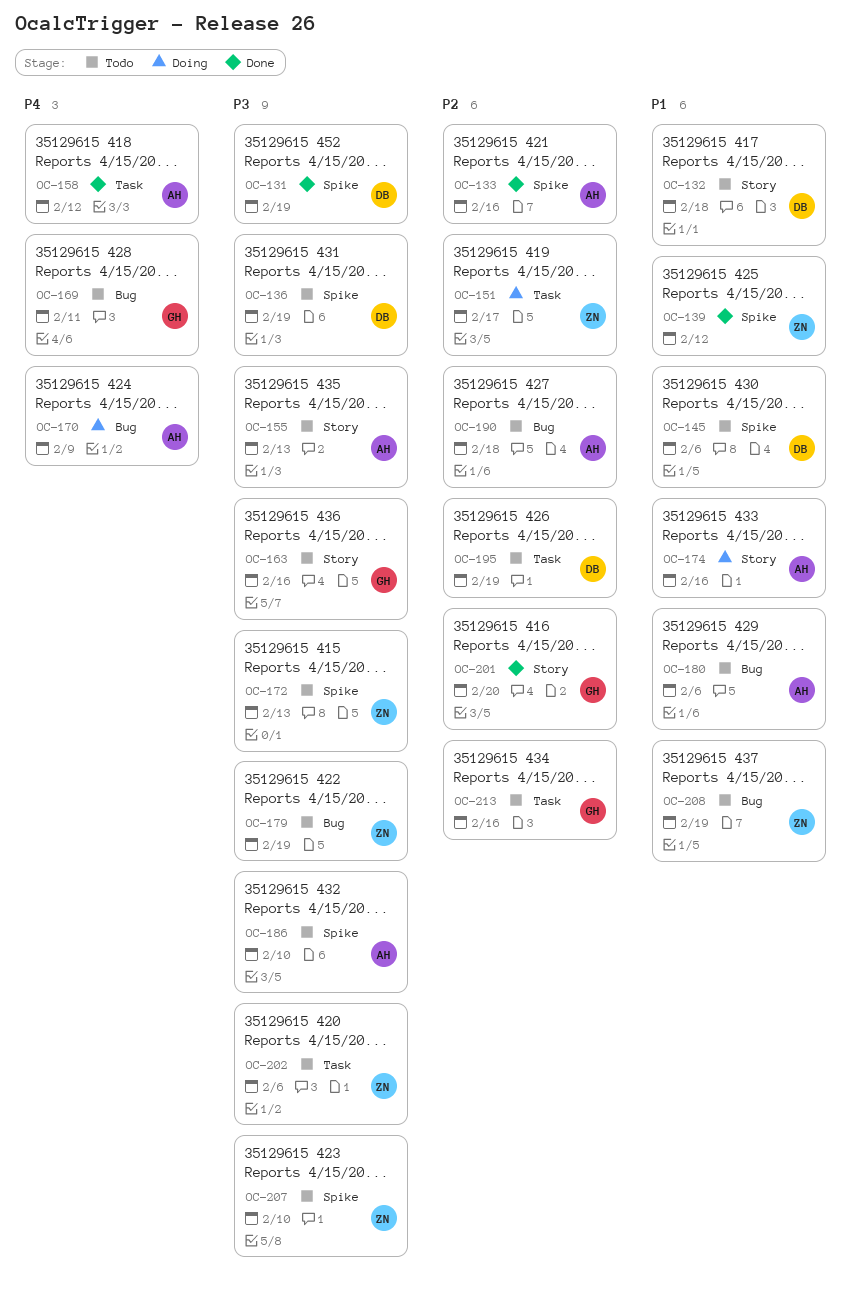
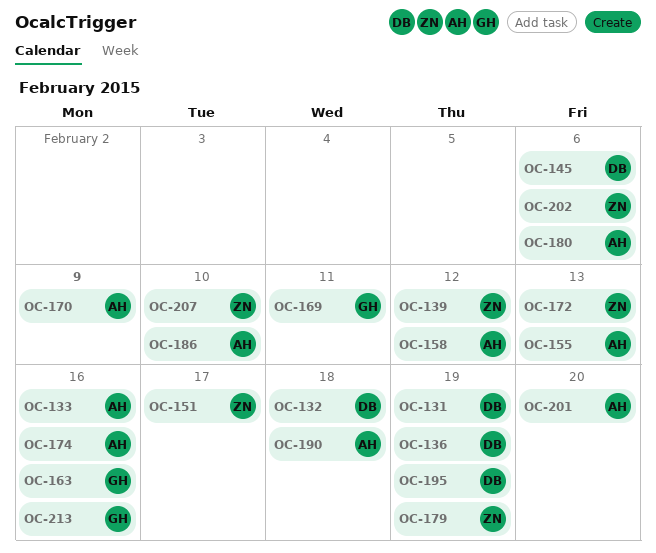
OC-201, owner: GH -> AH
OC-208: present -> none

